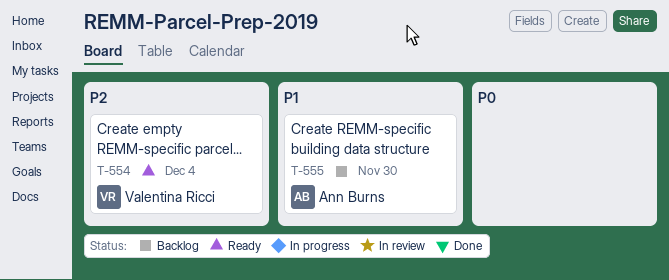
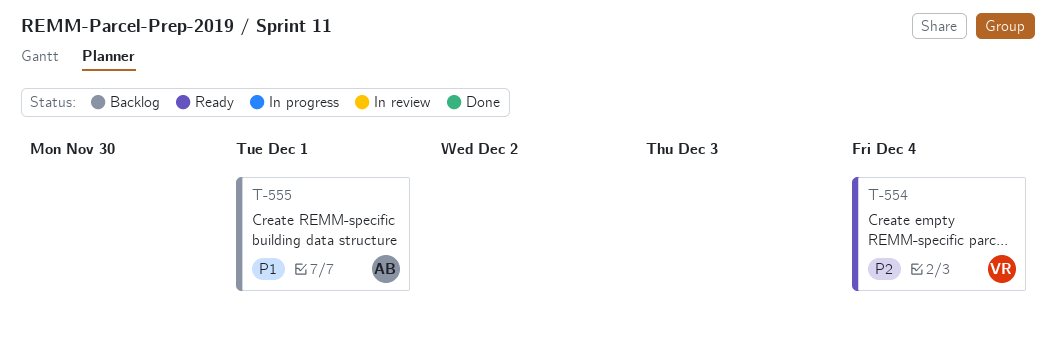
T-555, due: Nov 30 -> Dec 1

